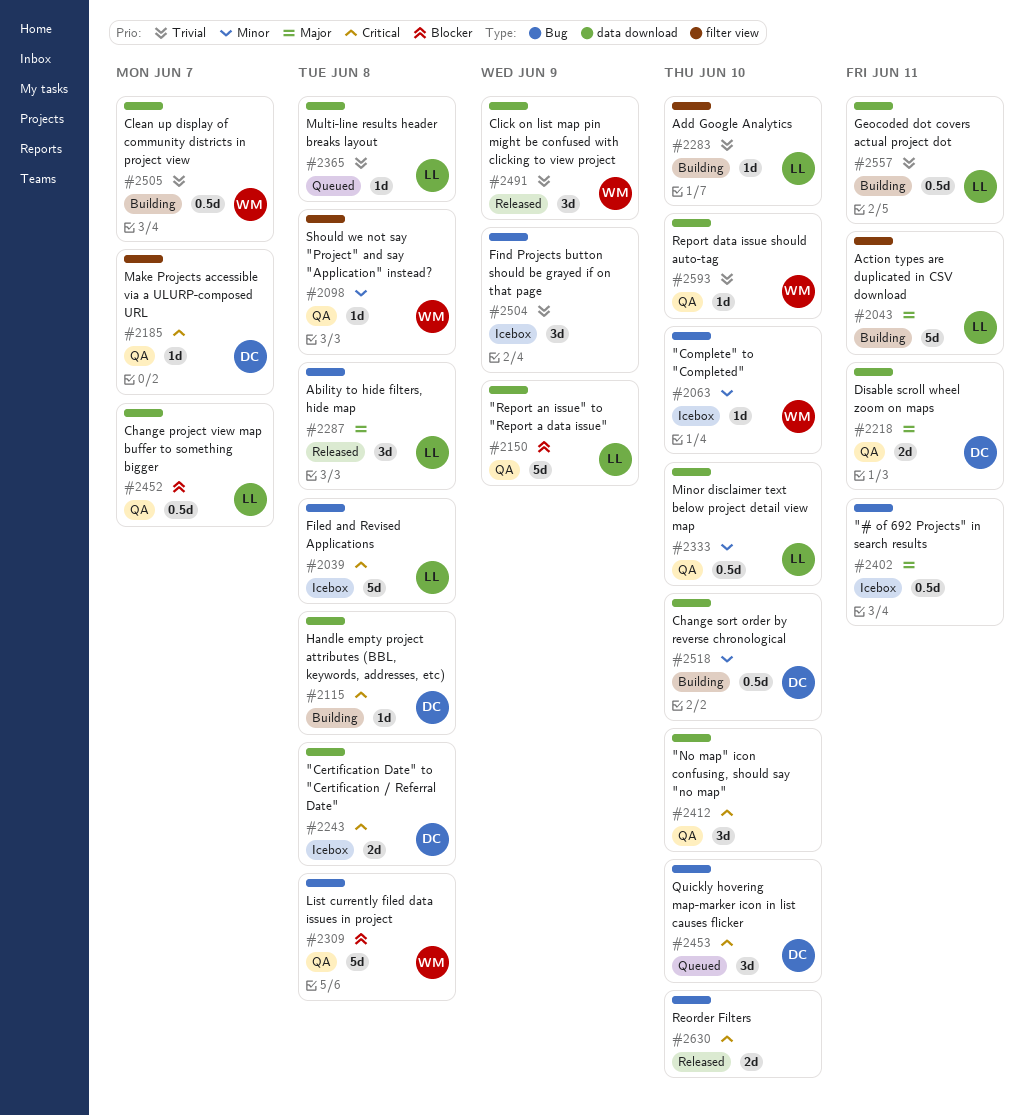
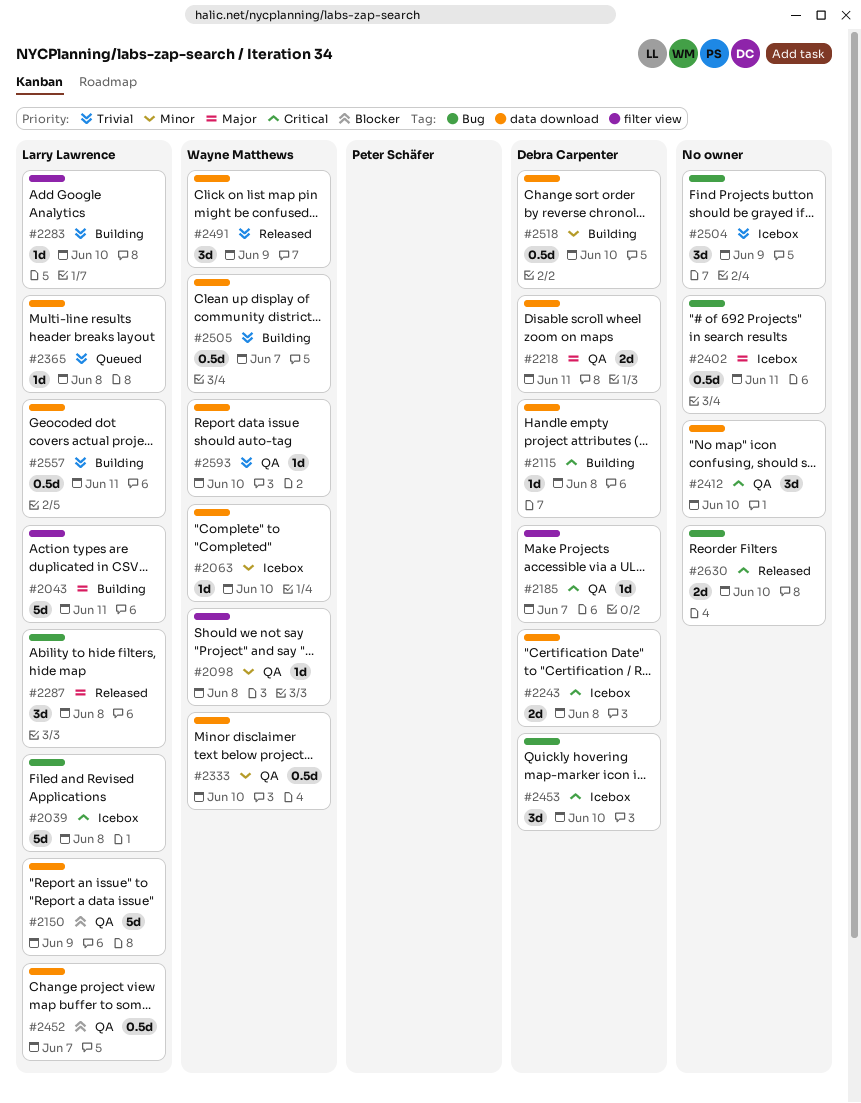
#2063, label: Bug -> data download
#2309: present -> none
#2333, owner: Larry Lawrence -> Wayne Matthews
#2453, status: Queued -> Icebox

